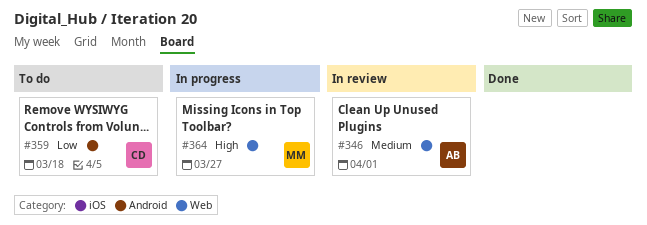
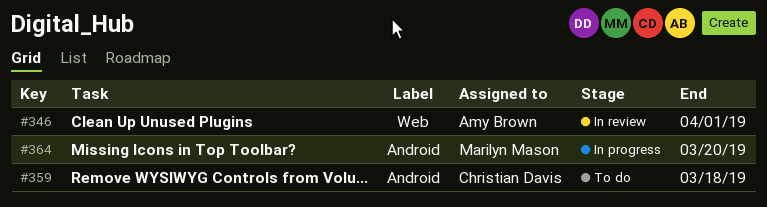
#364, label: Web -> Android
#364, due: Mar 27 -> Mar 20

